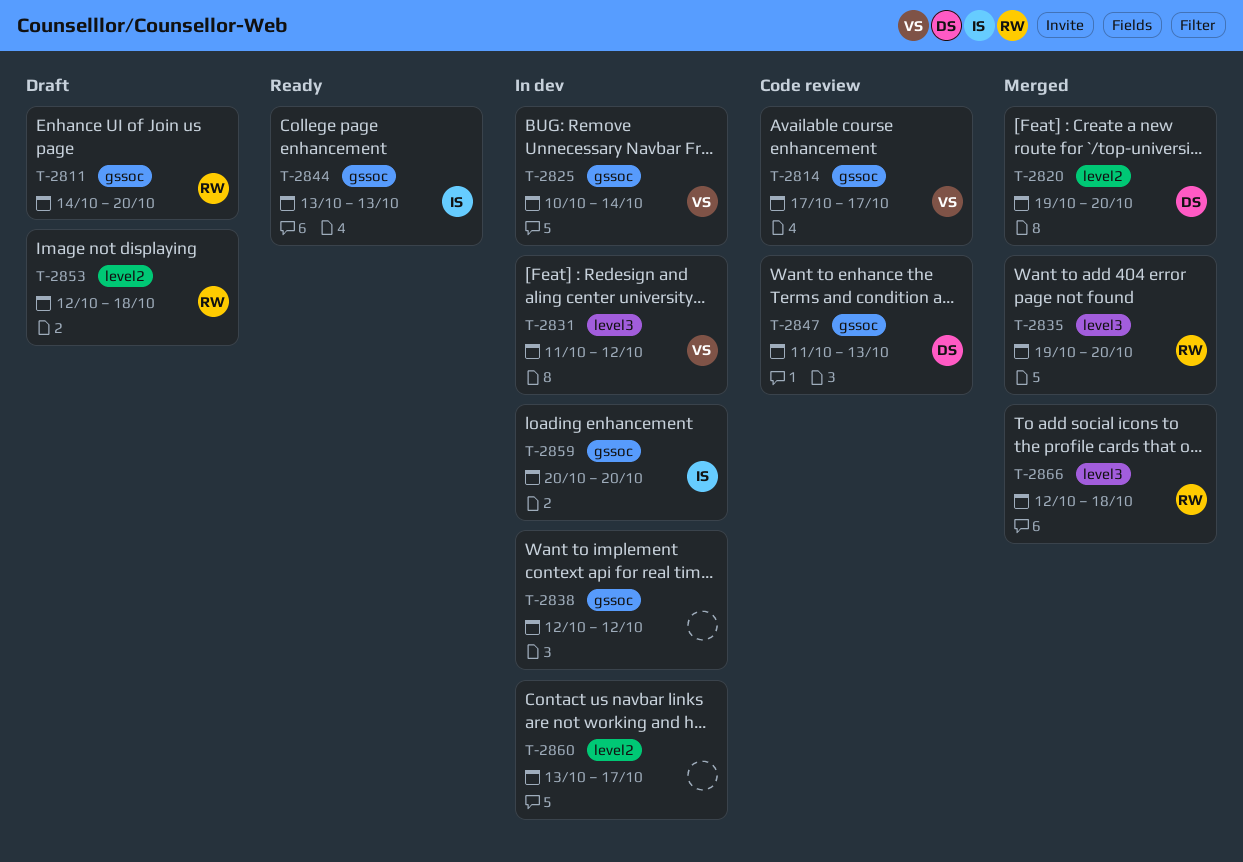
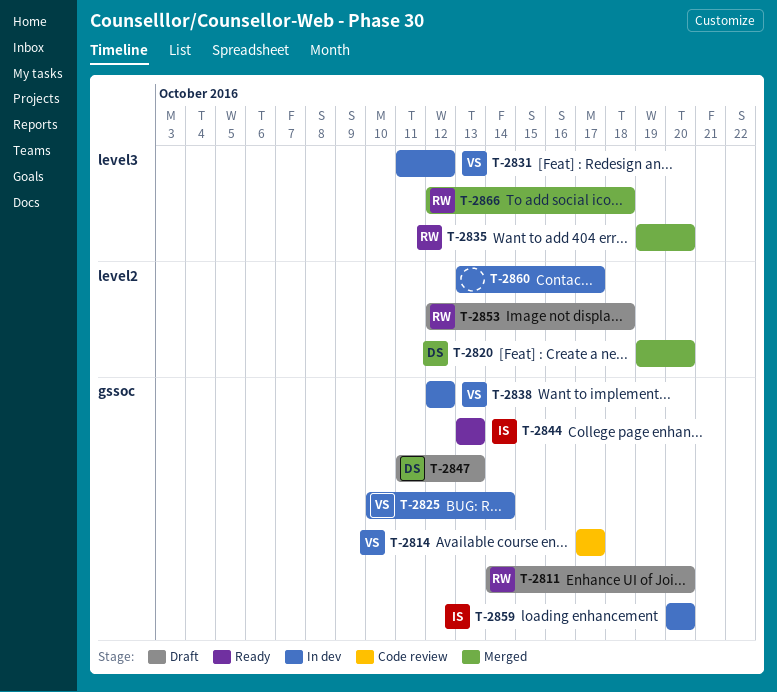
T-2838, owner: none -> VS
T-2847, status: Code review -> Draft

